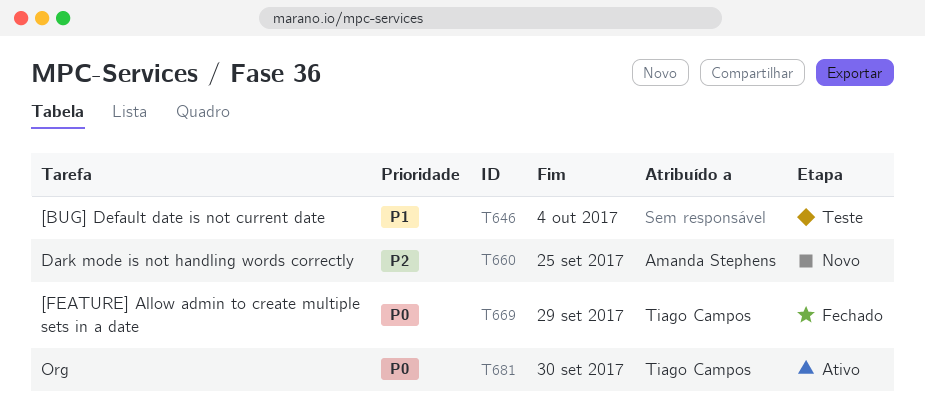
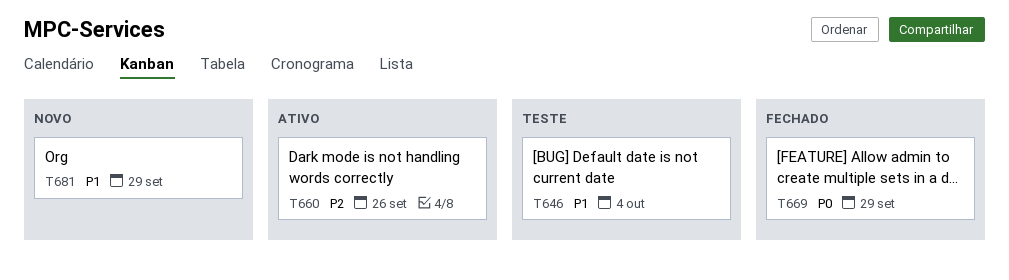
T660, status: Novo -> Ativo
T660, due: Sep 25 -> Sep 26
T681, status: Ativo -> Novo
T681, priority: P0 -> P1
T681, due: Sep 30 -> Sep 29

